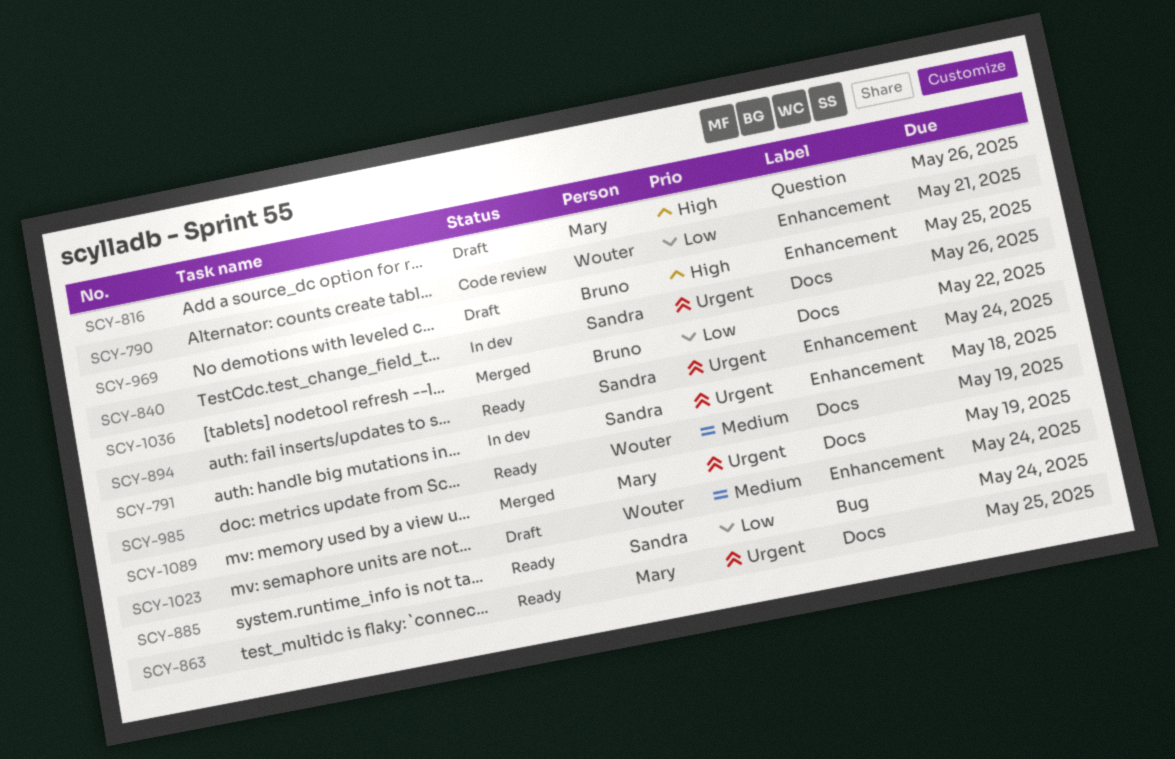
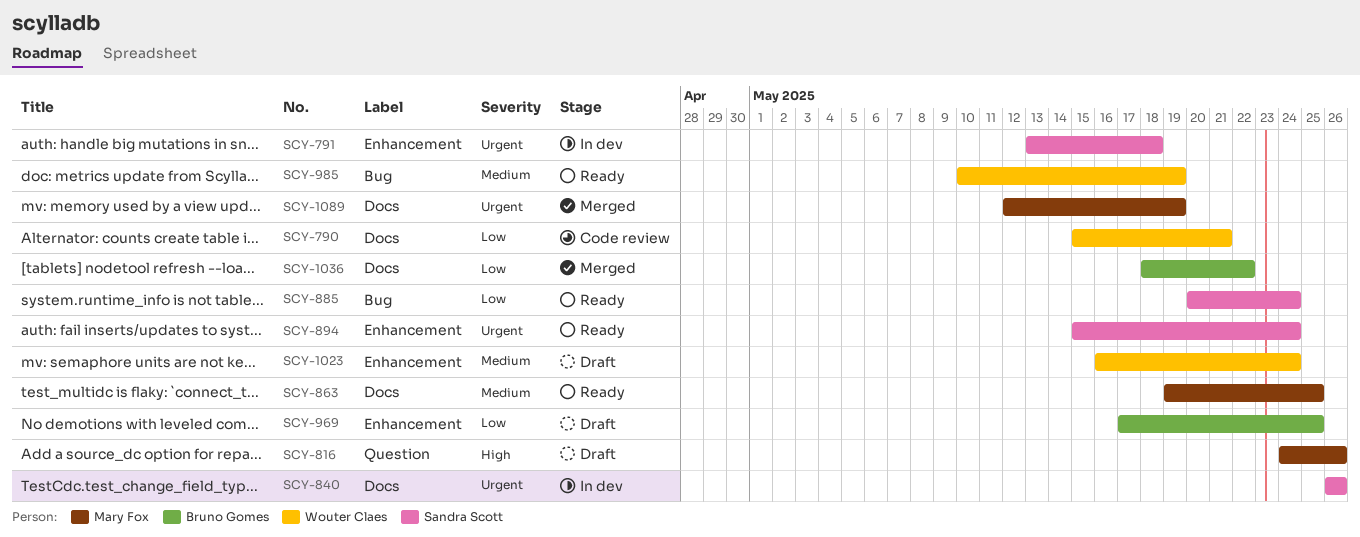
SCY-790, label: Enhancement -> Docs
SCY-863, priority: Urgent -> Medium
SCY-969, priority: High -> Low
SCY-985, label: Docs -> Bug

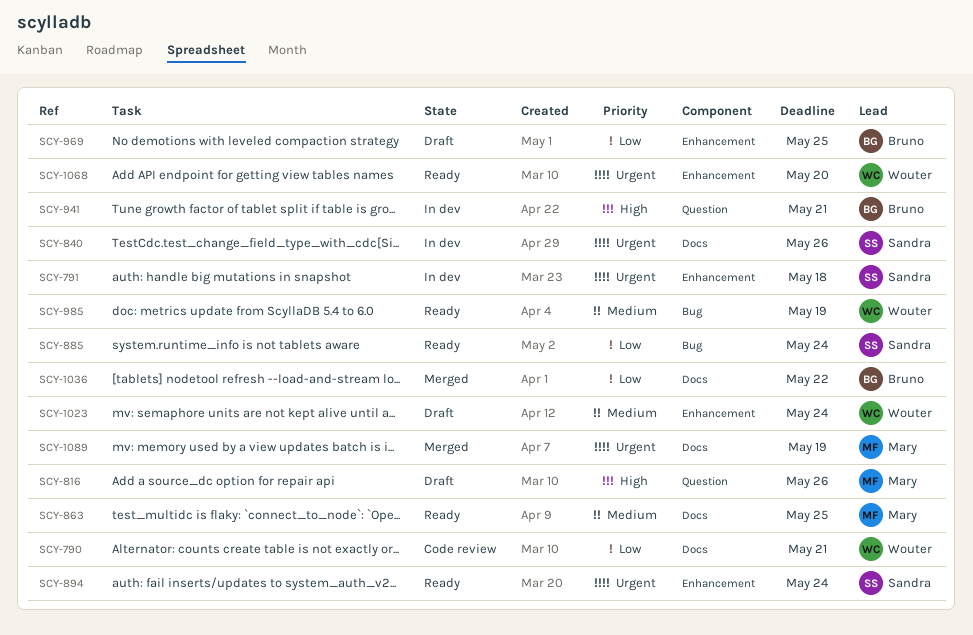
SCY-941: none -> present
SCY-1068: none -> present

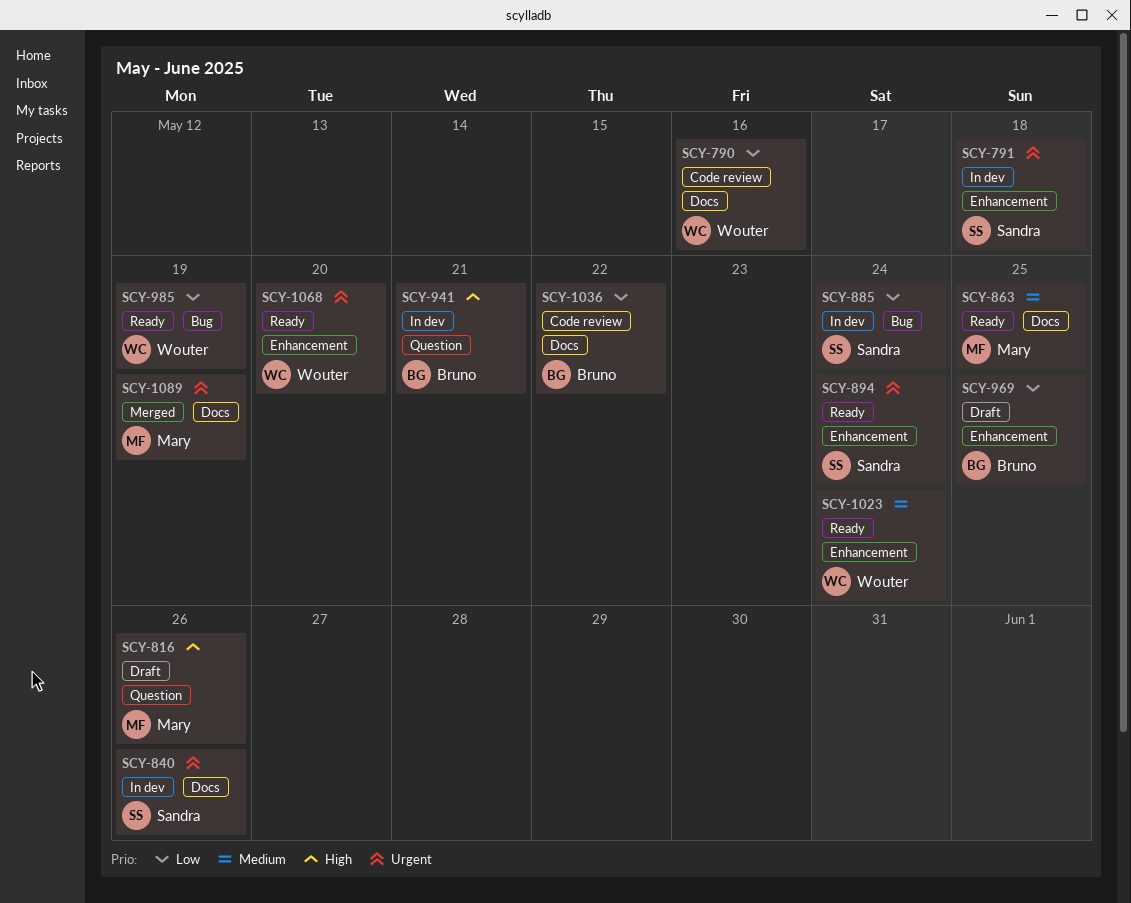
SCY-790, due: May 21 -> May 16
SCY-885, status: Ready -> In dev
SCY-985, priority: Medium -> Low
SCY-1023, status: Draft -> Ready
SCY-1036, status: Merged -> Code review

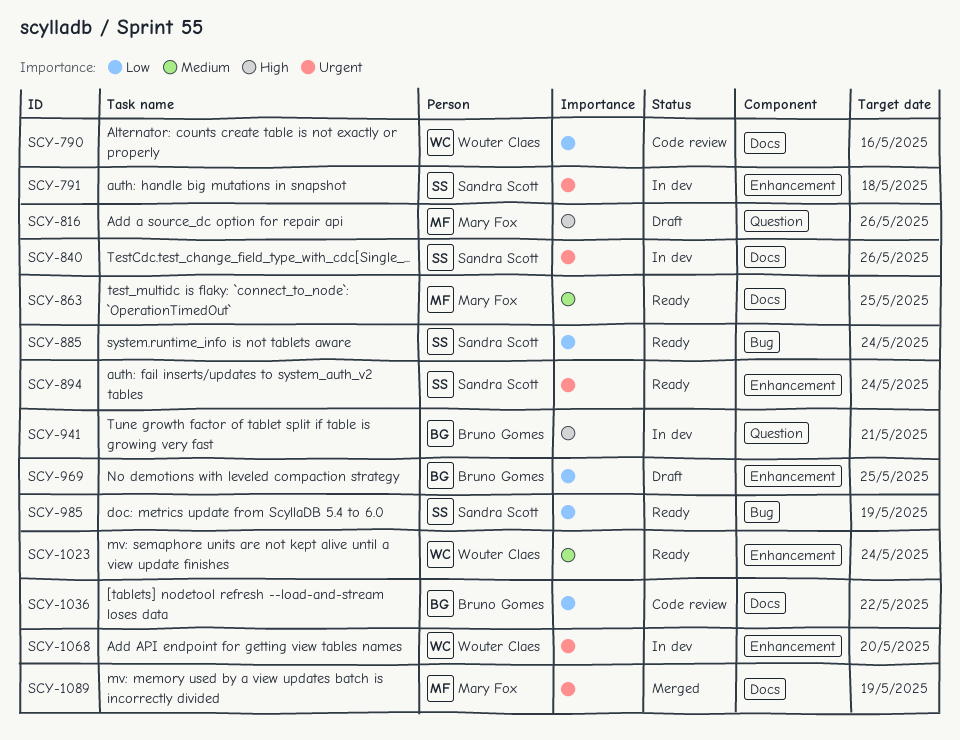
SCY-885, status: In dev -> Ready
SCY-985, owner: Wouter Claes -> Sandra Scott
SCY-1068, status: Ready -> In dev

